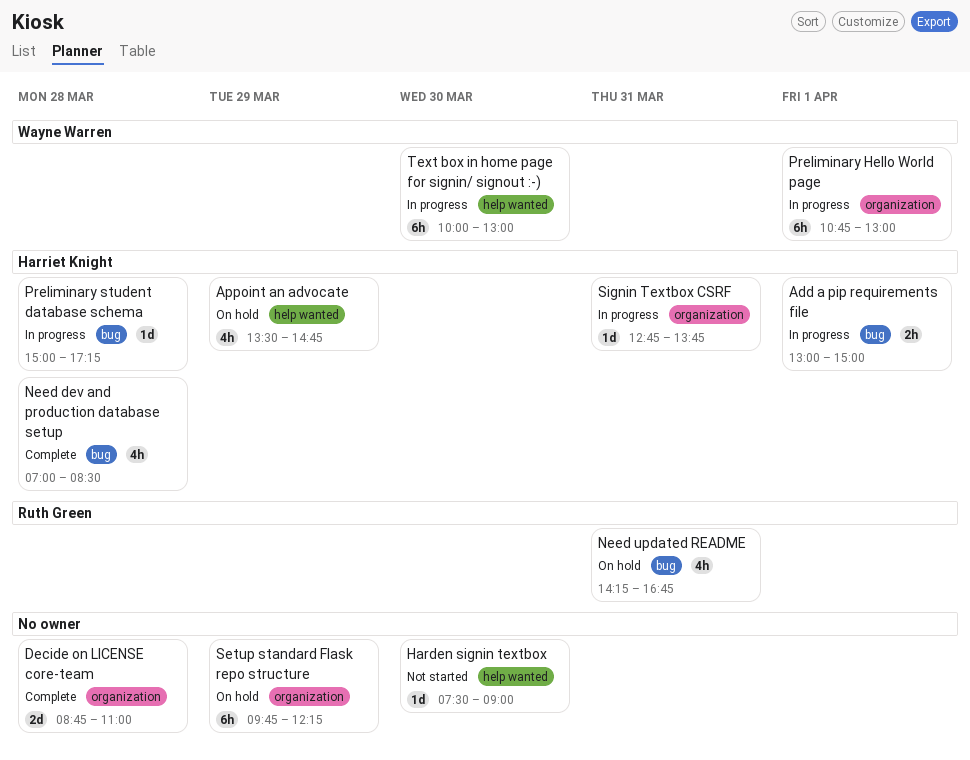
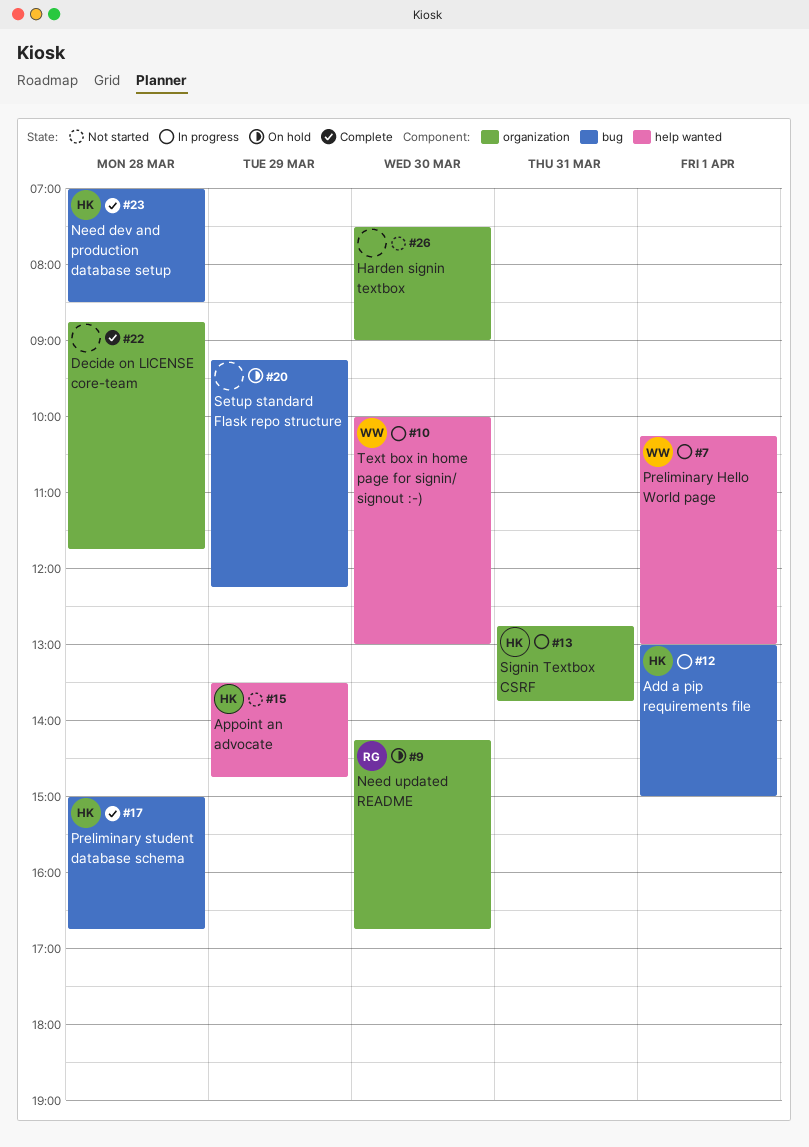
Appoint an advocate, status: On hold -> Not started
Decide on LICENSE core-team, ends: 11:00 -> 11:45
Harden signin textbox, label: help wanted -> organization
Need updated README, label: bug -> organization
Need updated README, day: Mar 31 -> Mar 30
Preliminary Hello World page, label: organization -> help wanted
Preliminary Hello World page, begins: 10:45 -> 10:15
Preliminary student database schema, status: In progress -> Complete
Preliminary student database schema, ends: 17:15 -> 16:45
Setup standard Flask repo structure, label: organization -> bug
Setup standard Flask repo structure, begins: 09:45 -> 09:15

